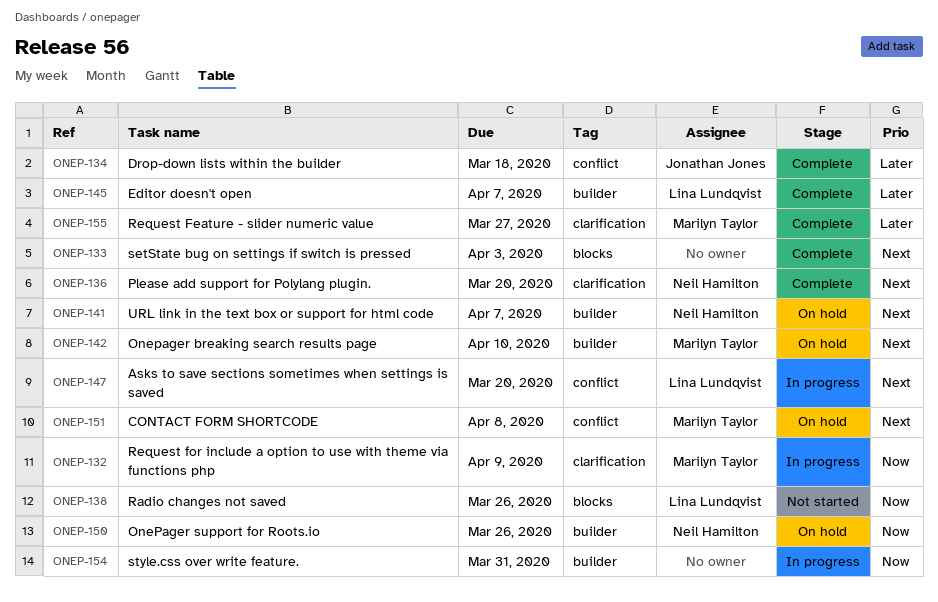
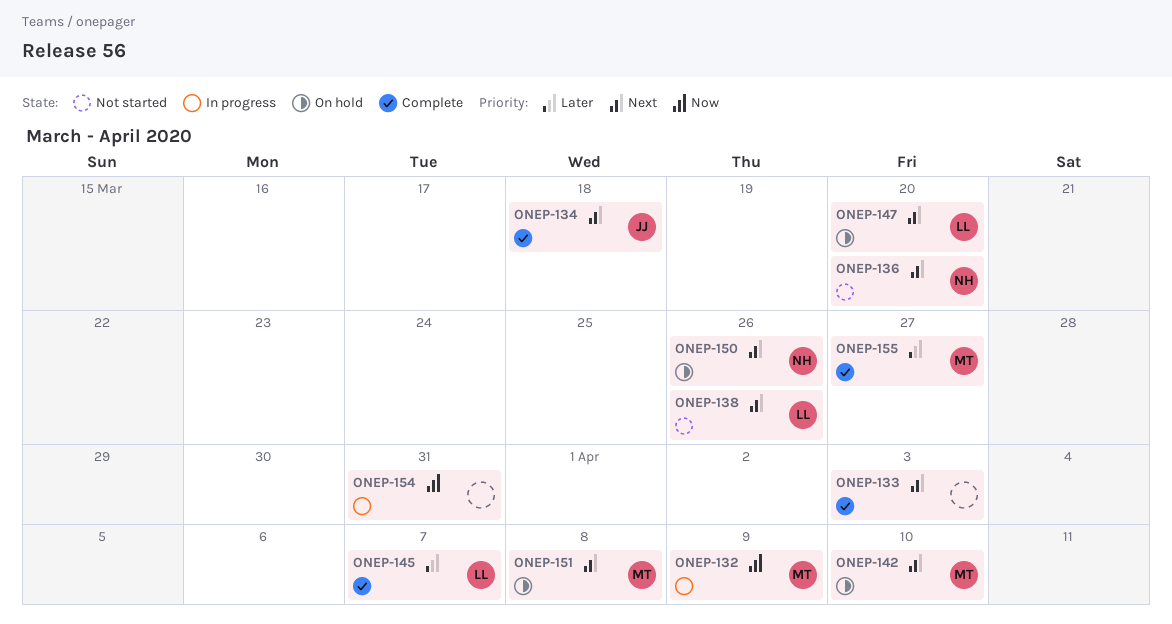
ONEP-134, priority: Later -> Next
ONEP-136, status: Complete -> Not started
ONEP-138, priority: Now -> Next
ONEP-141: present -> none
ONEP-147, status: In progress -> On hold
ONEP-150, priority: Now -> Next

